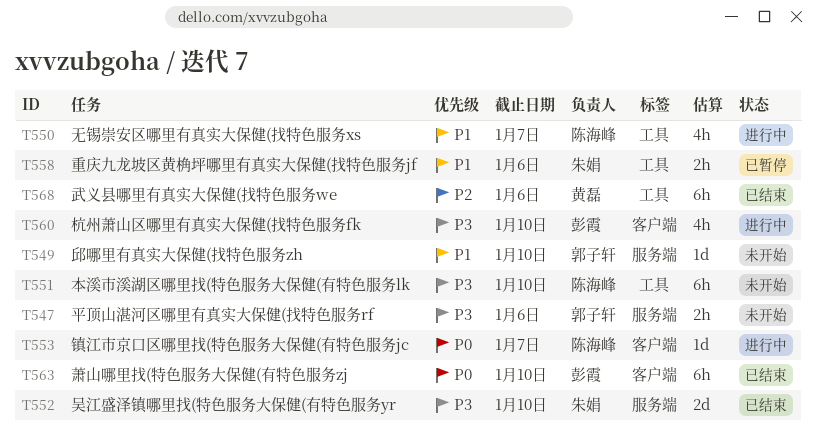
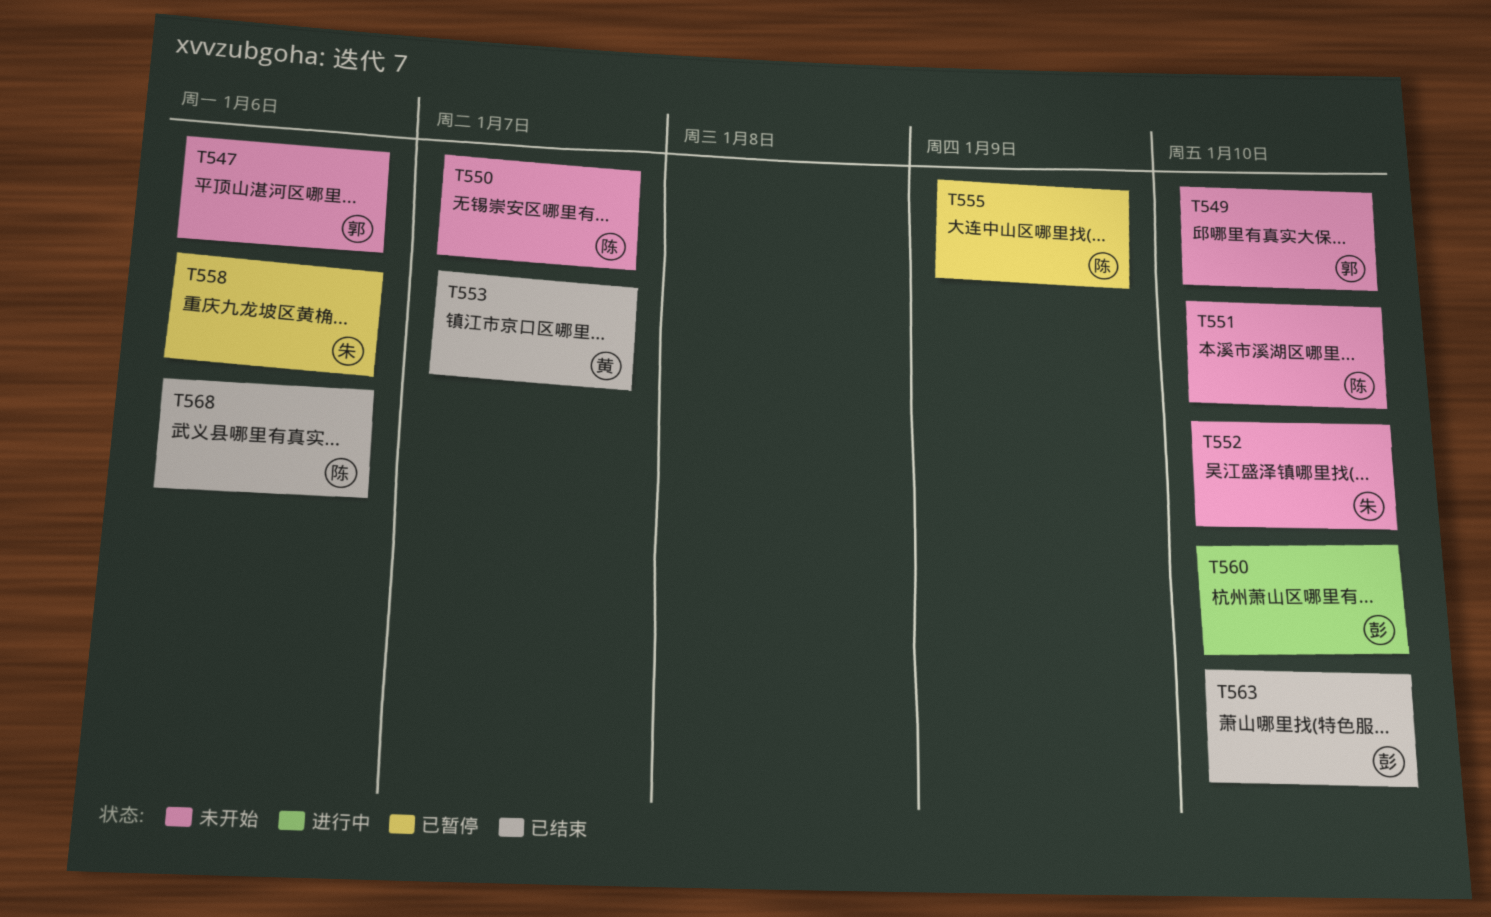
T550, status: 进行中 -> 未开始
T552, status: 已结束 -> 未开始
T553, status: 进行中 -> 已结束
T553, owner: 陈海峰 -> 黄磊
T555: none -> present
T568, owner: 黄磊 -> 陈海峰

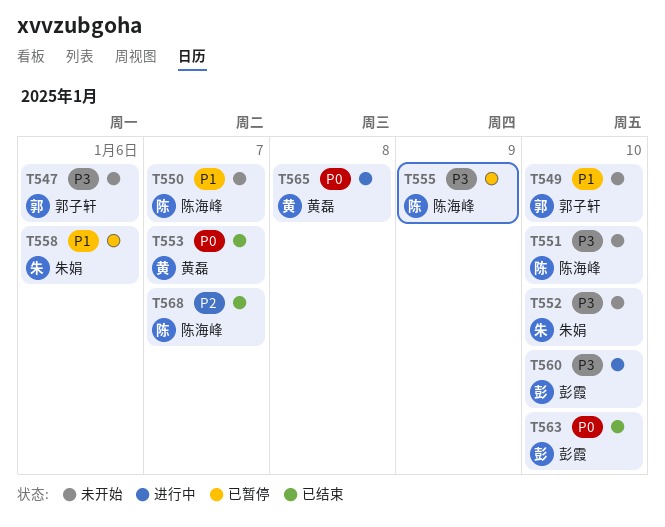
T565: none -> present
T568, due: Jan 6 -> Jan 7

